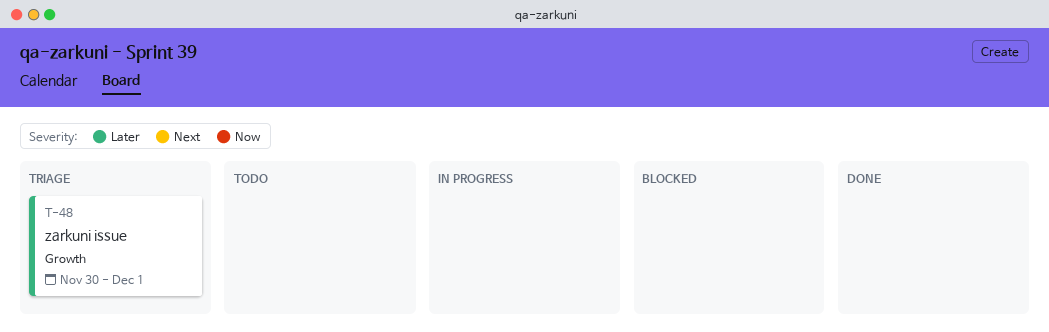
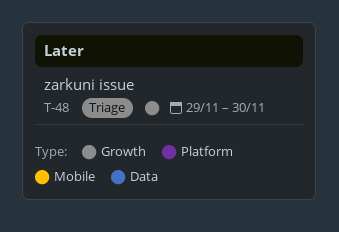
T-48, start: Nov 30 -> Nov 29
T-48, due: Dec 1 -> Nov 30

